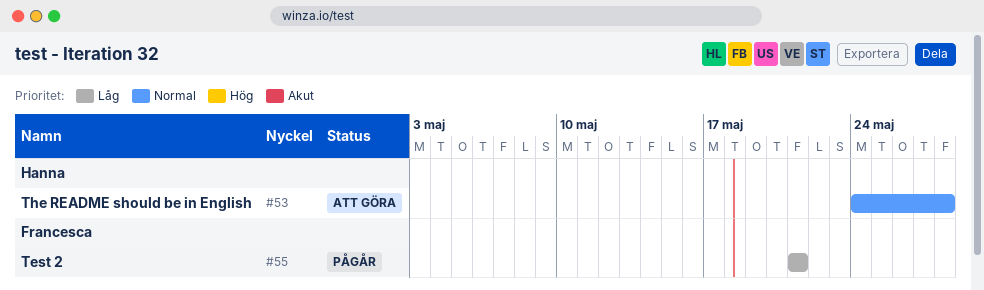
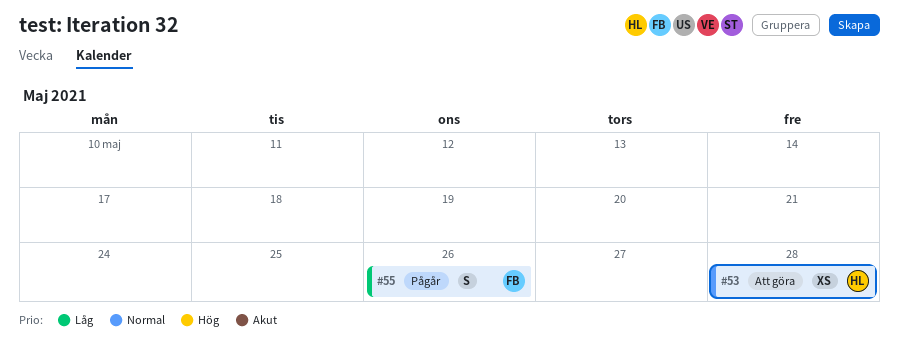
#55, due: May 21 -> May 26

